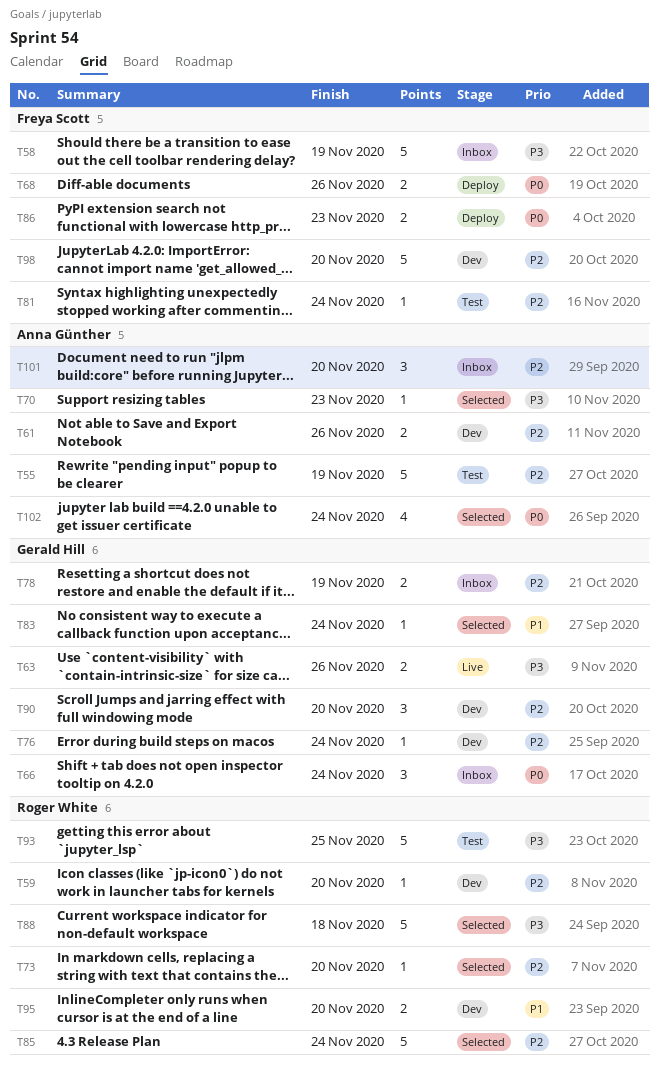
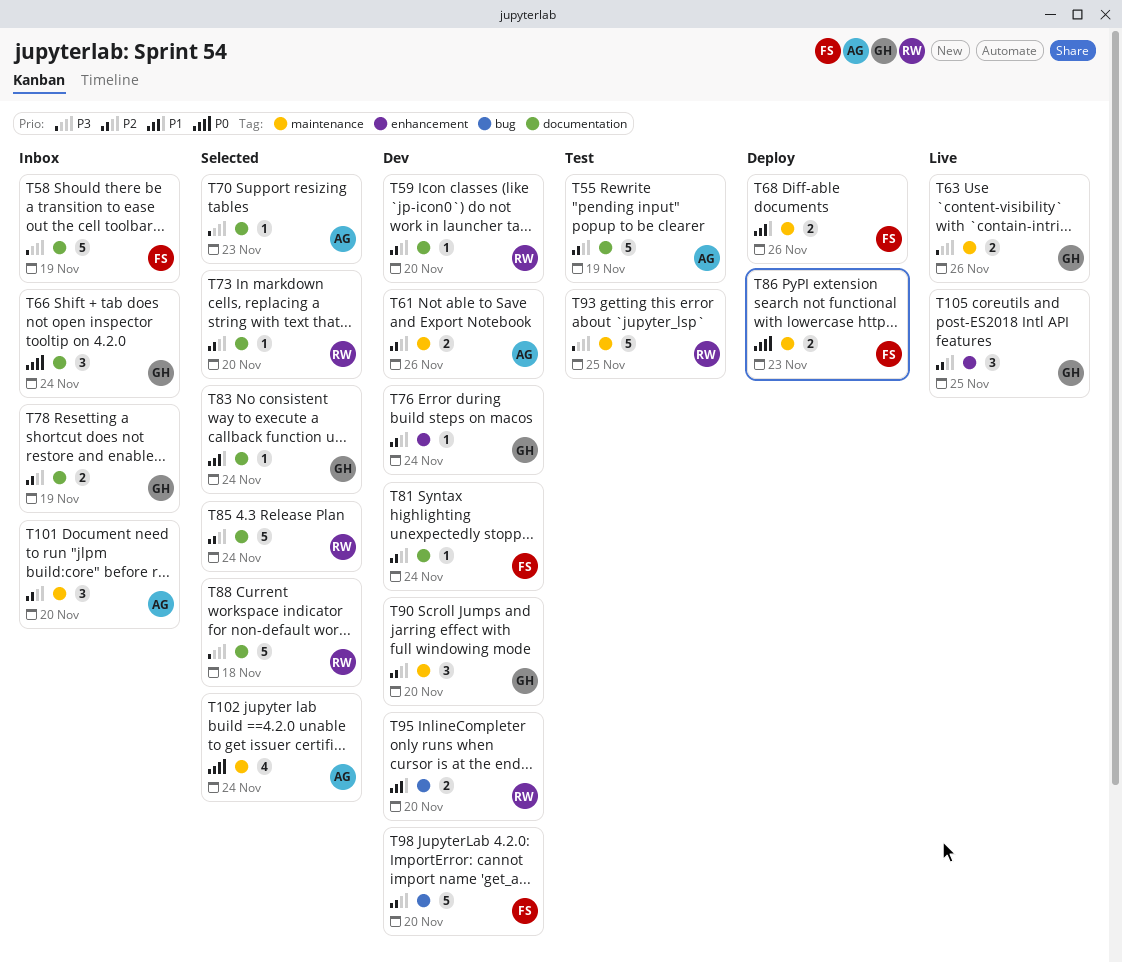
T68, priority: P0 -> P1
T81, status: Test -> Dev
T105: none -> present

